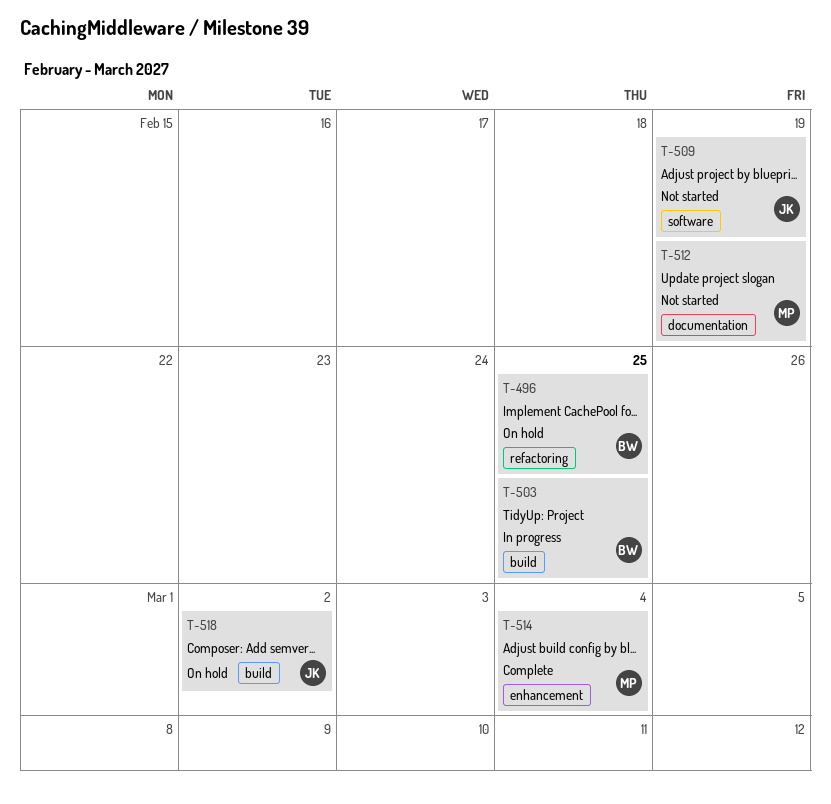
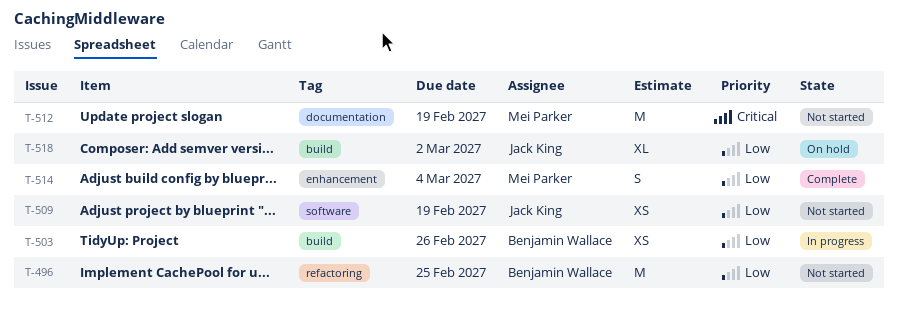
T-496, status: On hold -> Not started
T-503, due: Feb 25 -> Feb 26

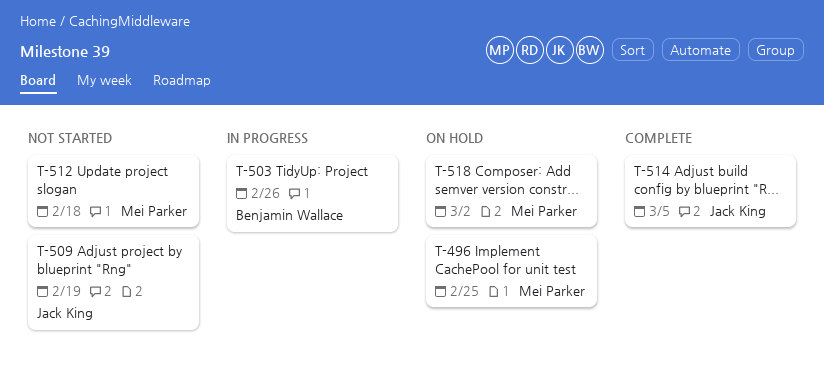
T-496, status: Not started -> On hold
T-496, owner: Benjamin Wallace -> Mei Parker
T-512, due: Feb 19 -> Feb 18
T-514, owner: Mei Parker -> Jack King
T-514, due: Mar 4 -> Mar 5
T-518, owner: Jack King -> Mei Parker

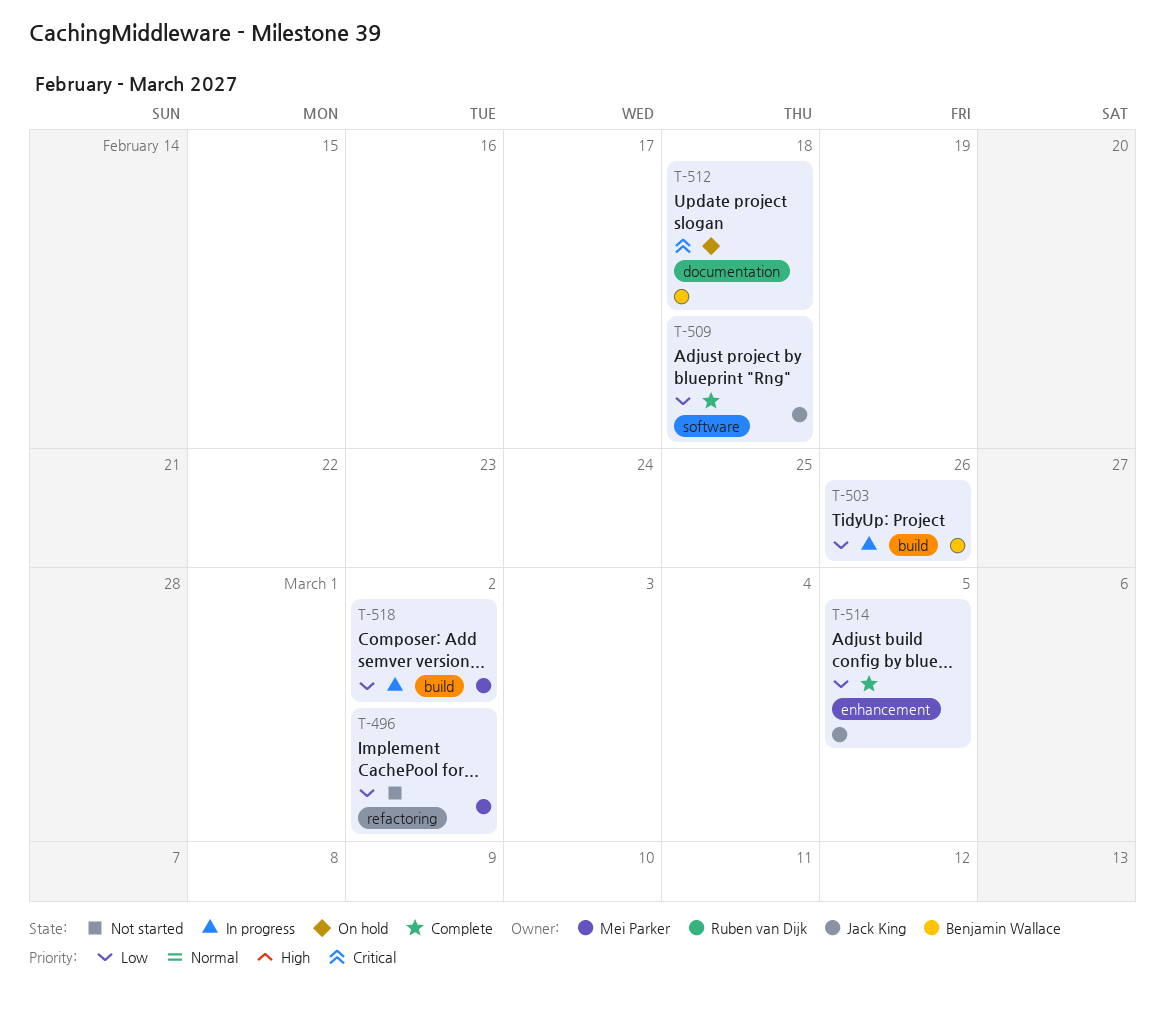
T-496, status: On hold -> Not started
T-496, due: Feb 25 -> Mar 2
T-509, status: Not started -> Complete
T-509, due: Feb 19 -> Feb 18
T-512, status: Not started -> On hold
T-512, owner: Mei Parker -> Benjamin Wallace
T-518, status: On hold -> In progress

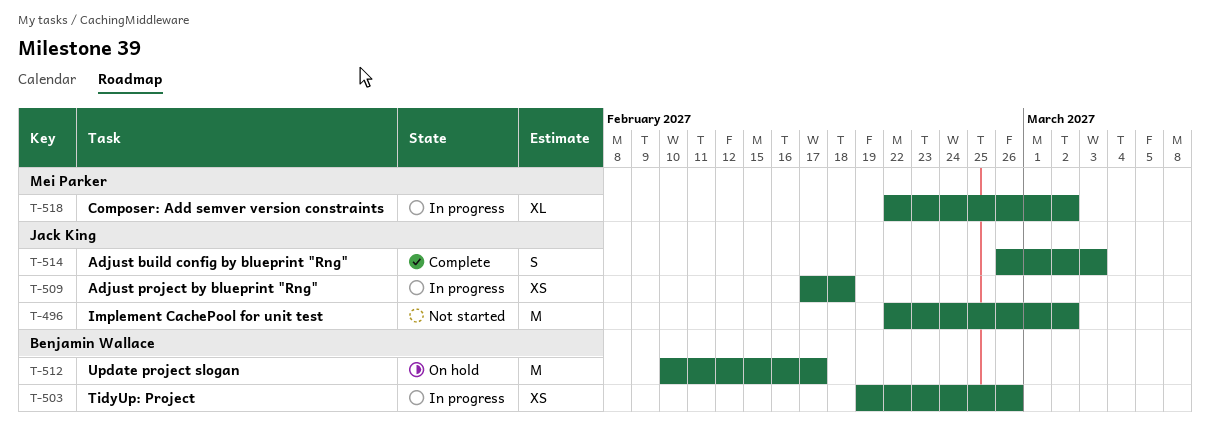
T-496, owner: Mei Parker -> Jack King
T-509, status: Complete -> In progress
T-512, due: Feb 18 -> Feb 17
T-514, due: Mar 5 -> Mar 3

